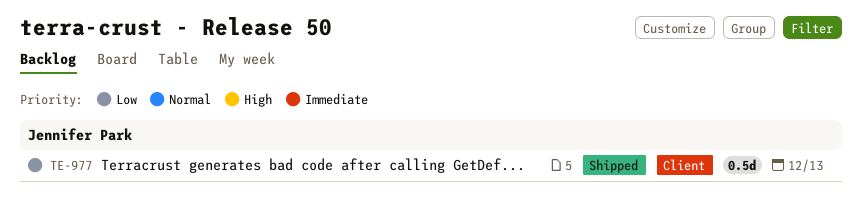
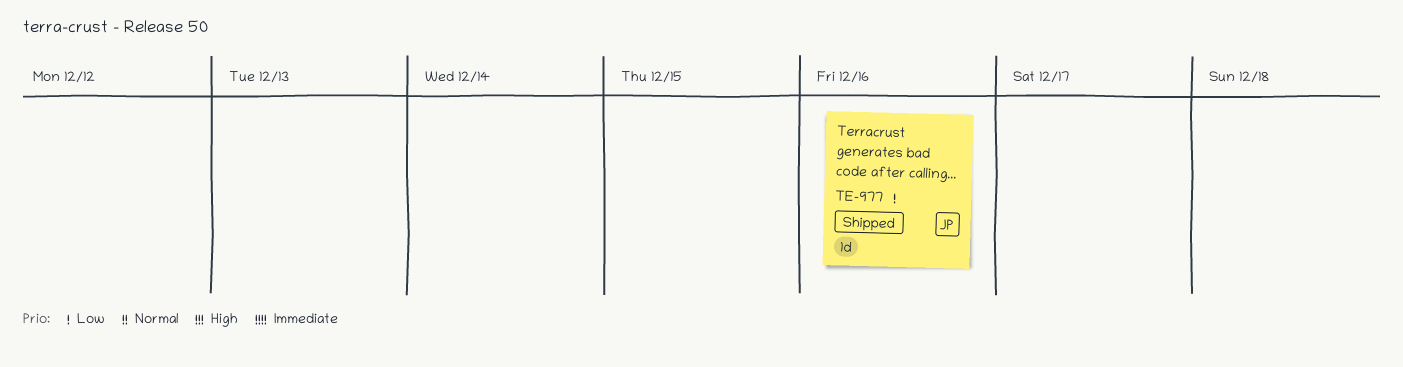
TE-977, estimate: 0.5d -> 1d
TE-977, due: Dec 13 -> Dec 16

